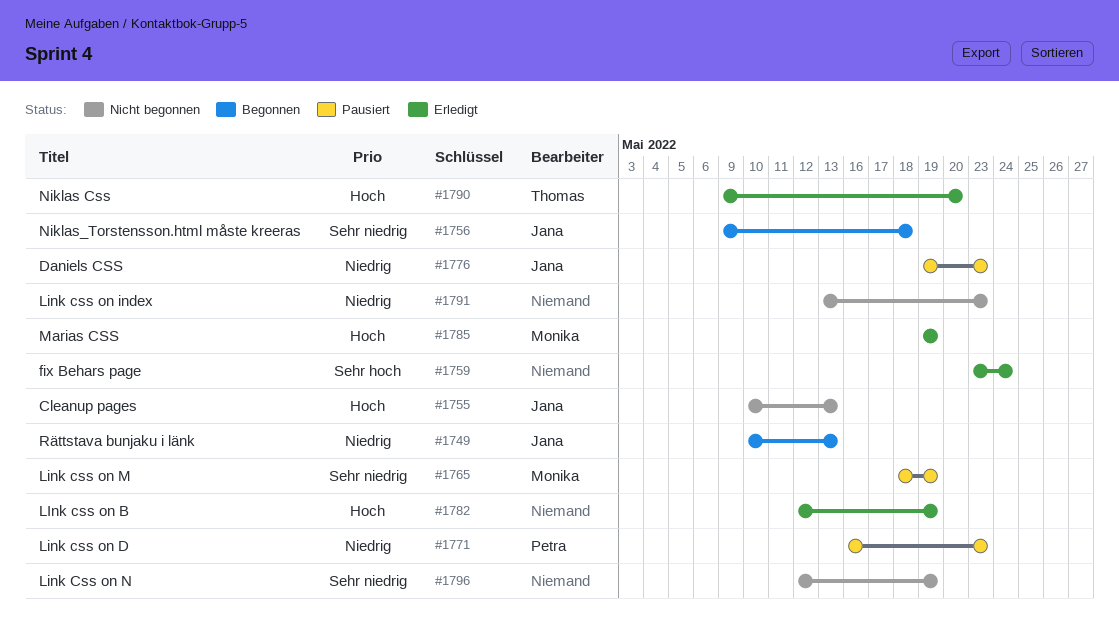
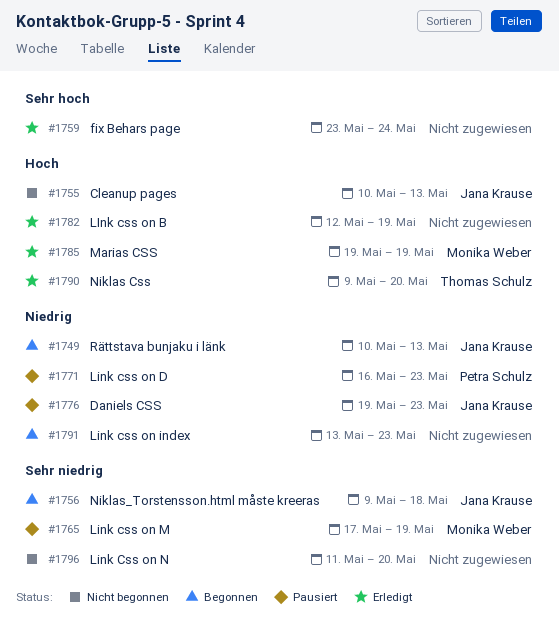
#1765, start: May 18 -> May 17
#1791, status: Nicht begonnen -> Begonnen
#1796, start: May 12 -> May 11
#1796, due: May 19 -> May 20

